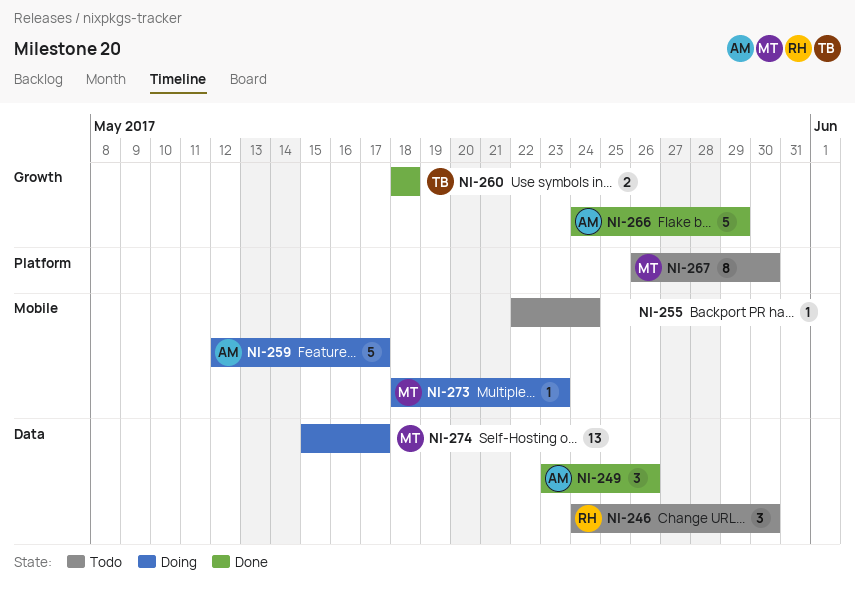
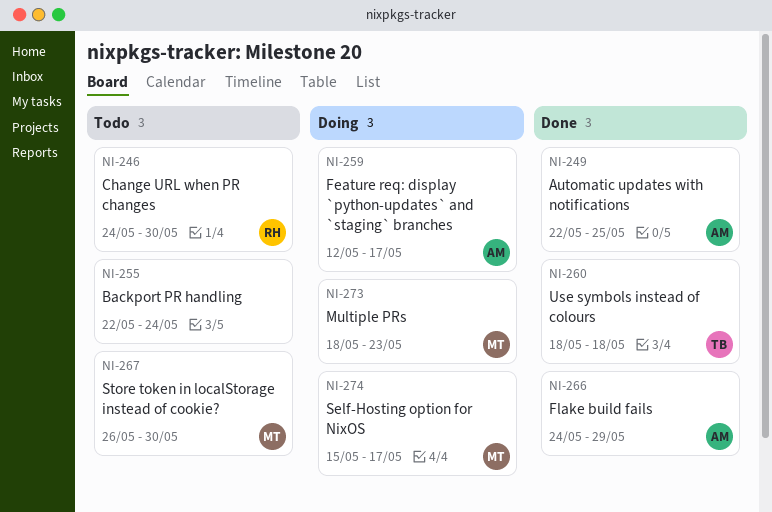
NI-249, start: May 23 -> May 22
NI-249, due: May 26 -> May 25

